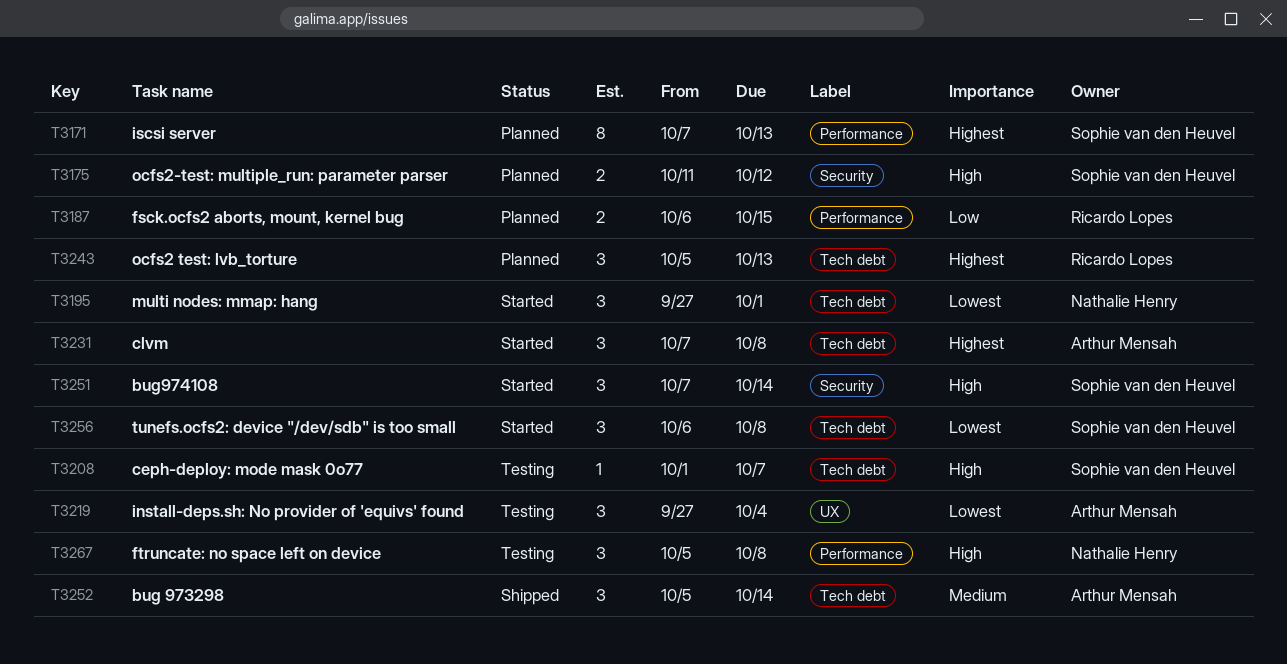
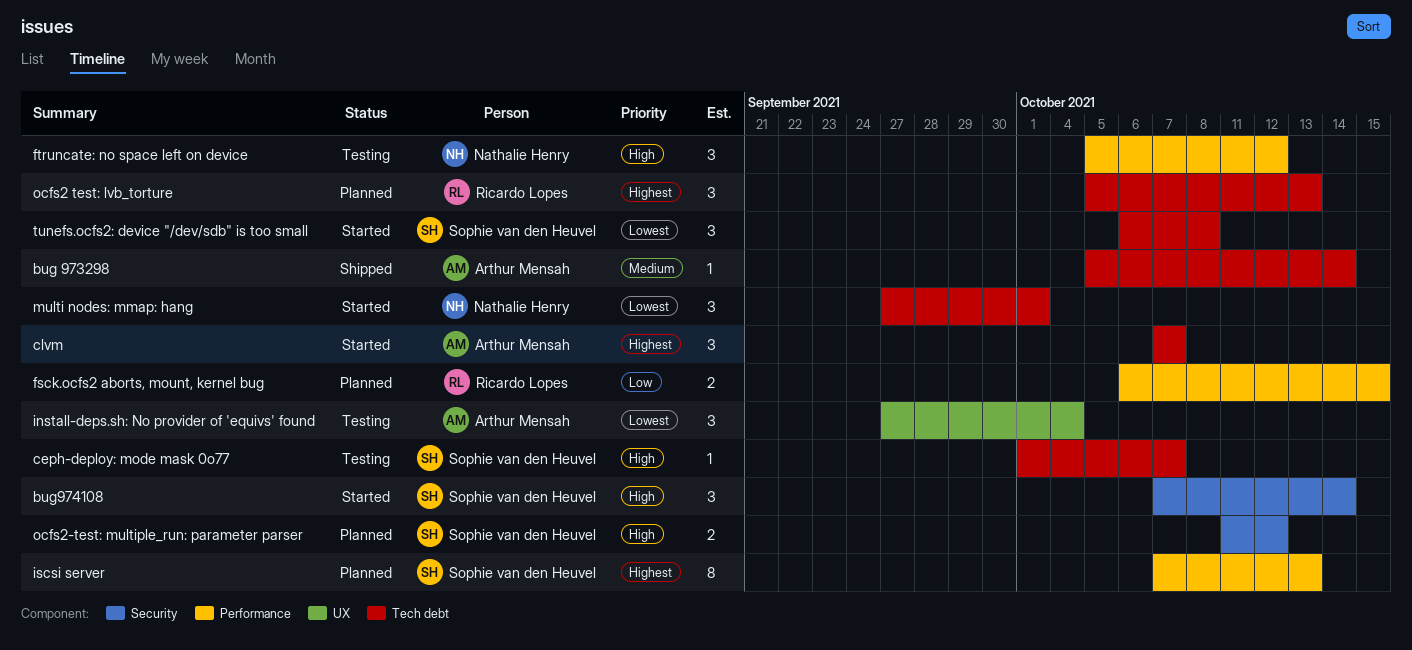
bug 973298, estimate: 3 -> 1
clvm, due: Oct 8 -> Oct 7
ftruncate: no space left on device, due: Oct 8 -> Oct 12

